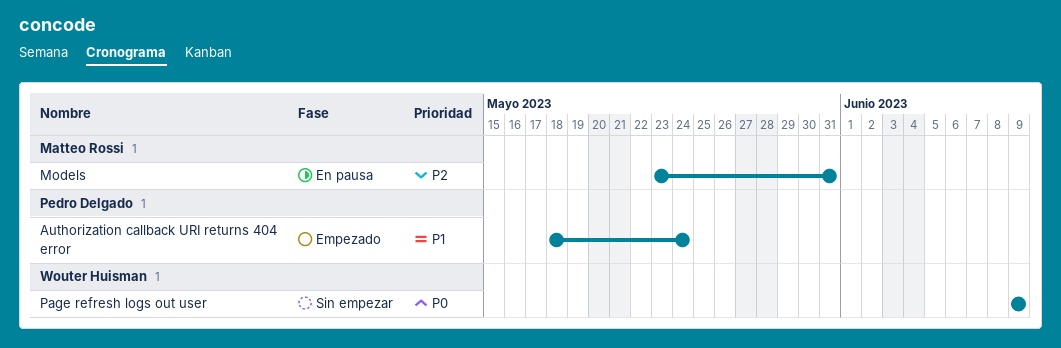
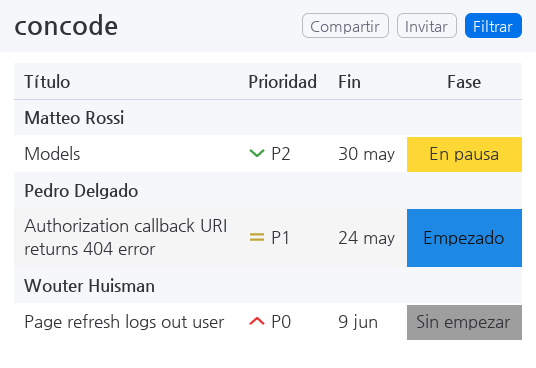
Models, due: May 31 -> May 30

